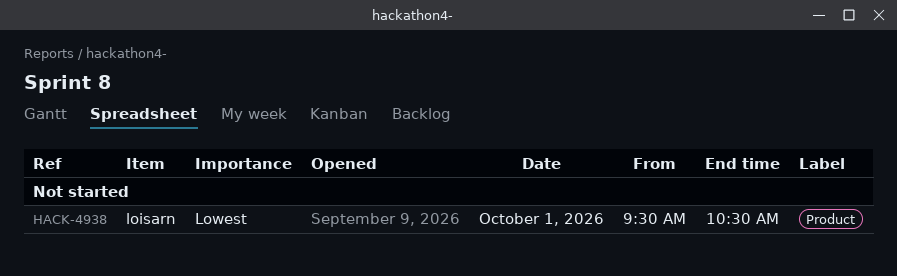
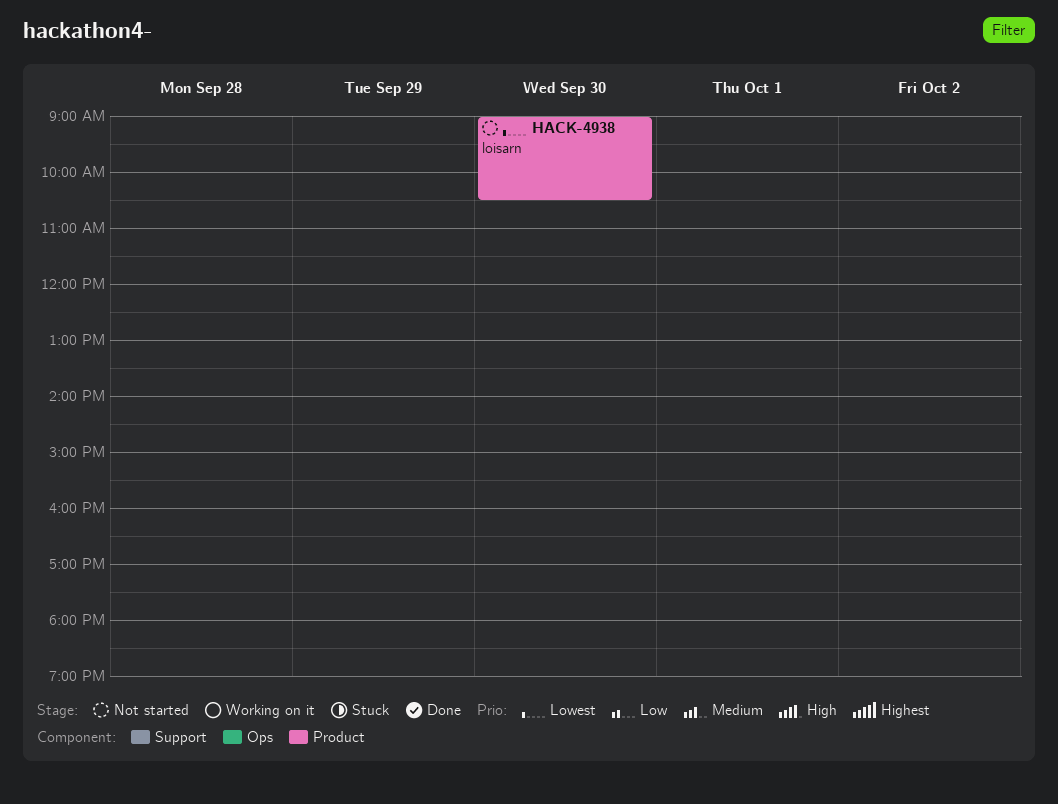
HACK-4938, day: Oct 1 -> Sep 30
HACK-4938, begins: 09:30 -> 09:00

